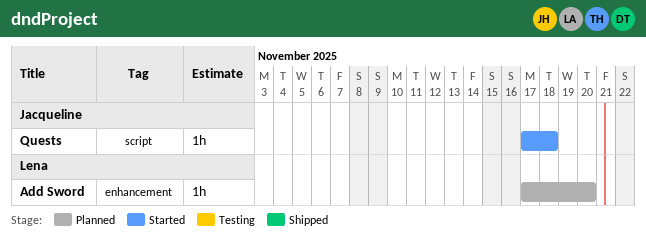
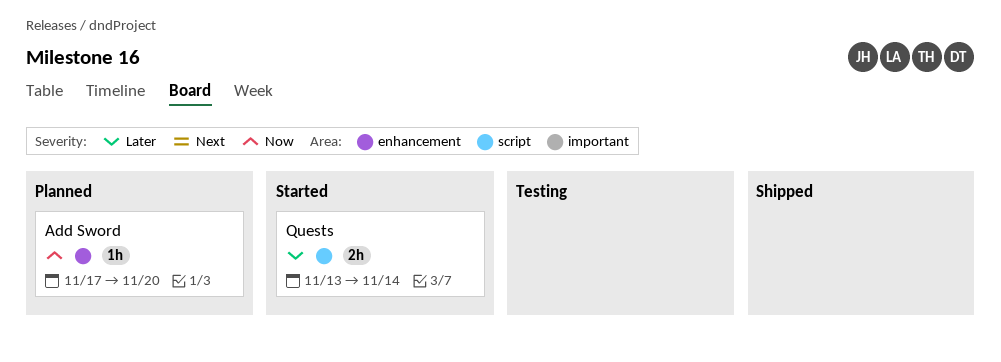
Quests, estimate: 1h -> 2h
Quests, start: Nov 17 -> Nov 13
Quests, due: Nov 18 -> Nov 14

